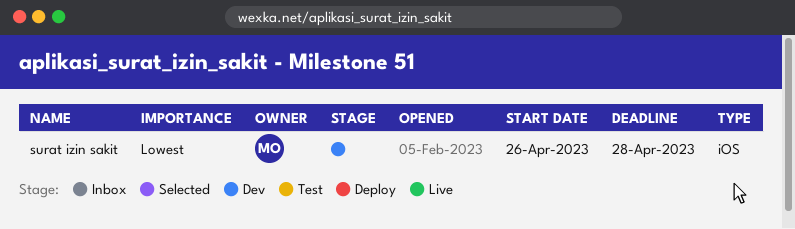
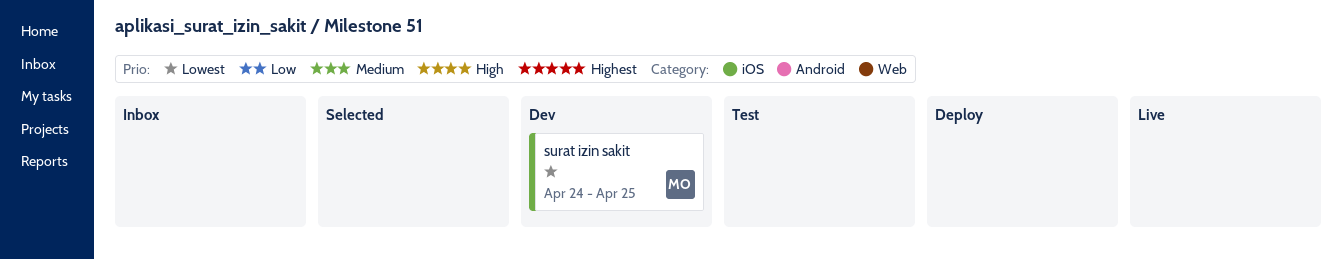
surat izin sakit, start: Apr 26 -> Apr 24
surat izin sakit, due: Apr 28 -> Apr 25

